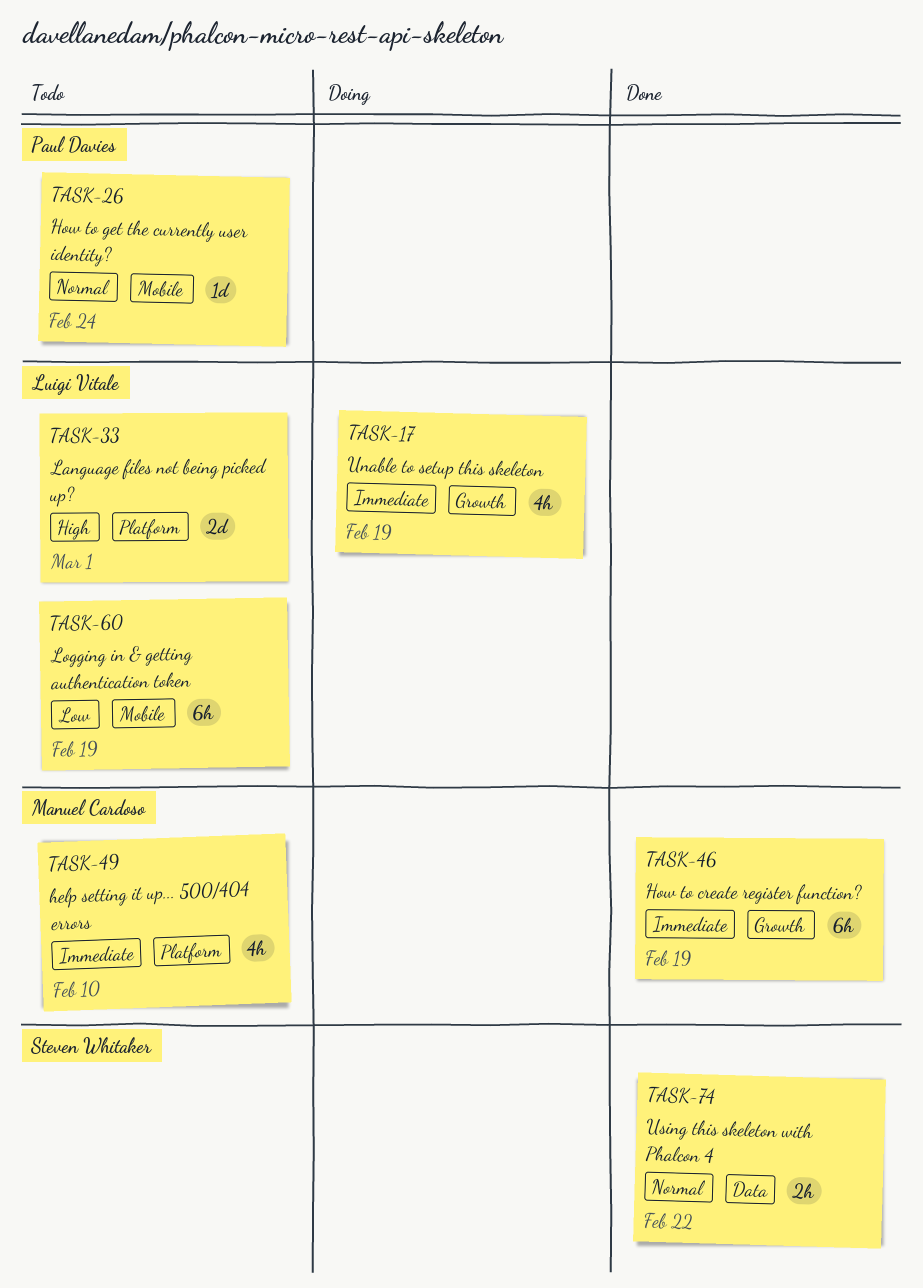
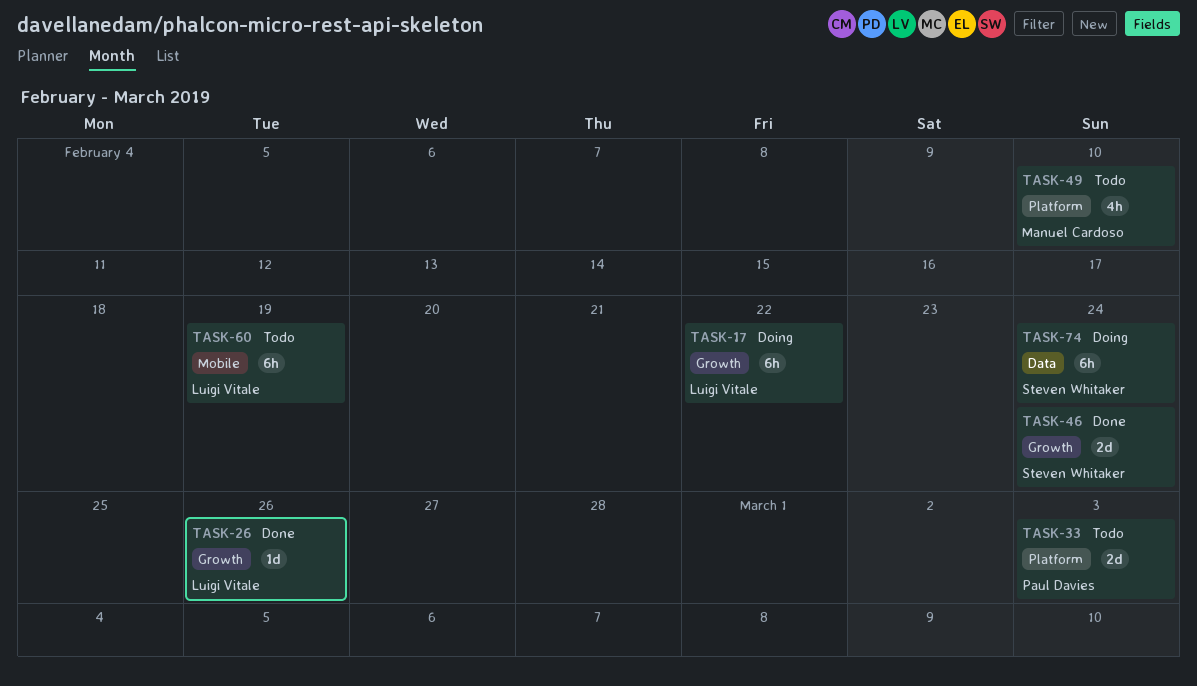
TASK-17, estimate: 4h -> 6h
TASK-17, due: Feb 19 -> Feb 22
TASK-26, status: Todo -> Done
TASK-26, owner: Paul Davies -> Luigi Vitale
TASK-26, label: Mobile -> Growth
TASK-26, due: Feb 24 -> Feb 26
TASK-33, owner: Luigi Vitale -> Paul Davies
TASK-33, due: Mar 1 -> Mar 3
TASK-46, owner: Manuel Cardoso -> Steven Whitaker
TASK-46, estimate: 6h -> 2d
TASK-46, due: Feb 19 -> Feb 24
TASK-74, status: Done -> Doing
TASK-74, estimate: 2h -> 6h
TASK-74, due: Feb 22 -> Feb 24

